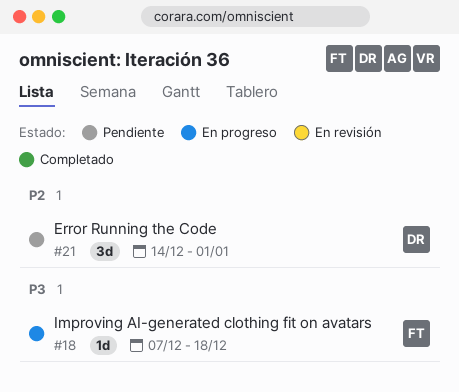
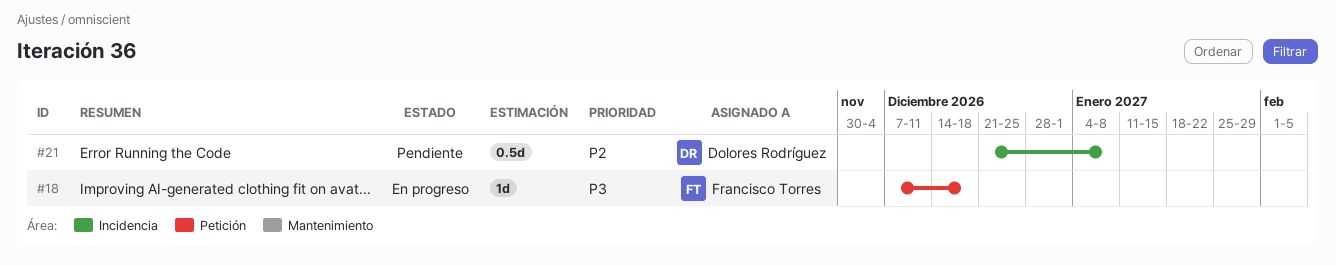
#21, estimate: 3d -> 0.5d
#21, start: Dec 14 -> Dec 21
#21, due: Jan 1 -> Jan 8

